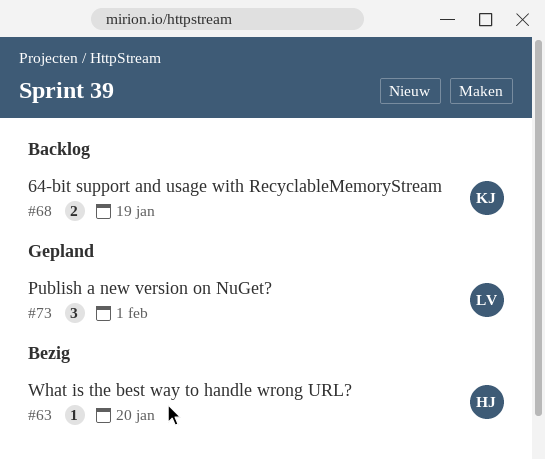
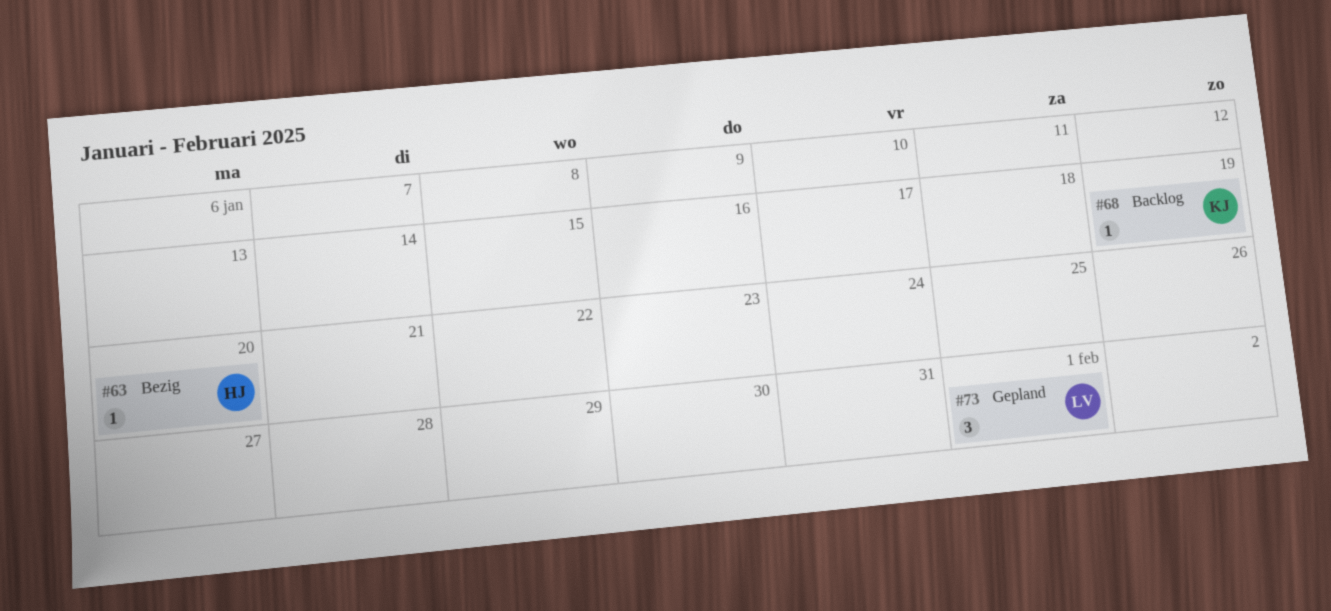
#68, estimate: 2 -> 1

